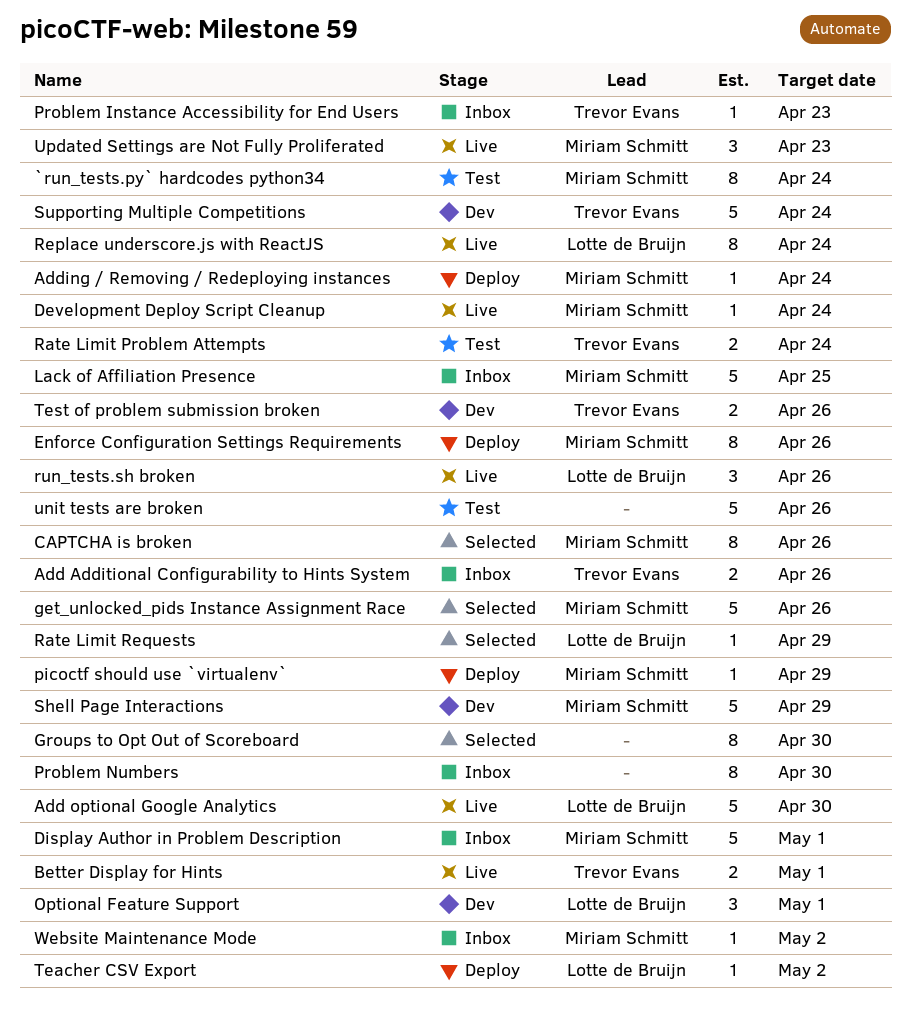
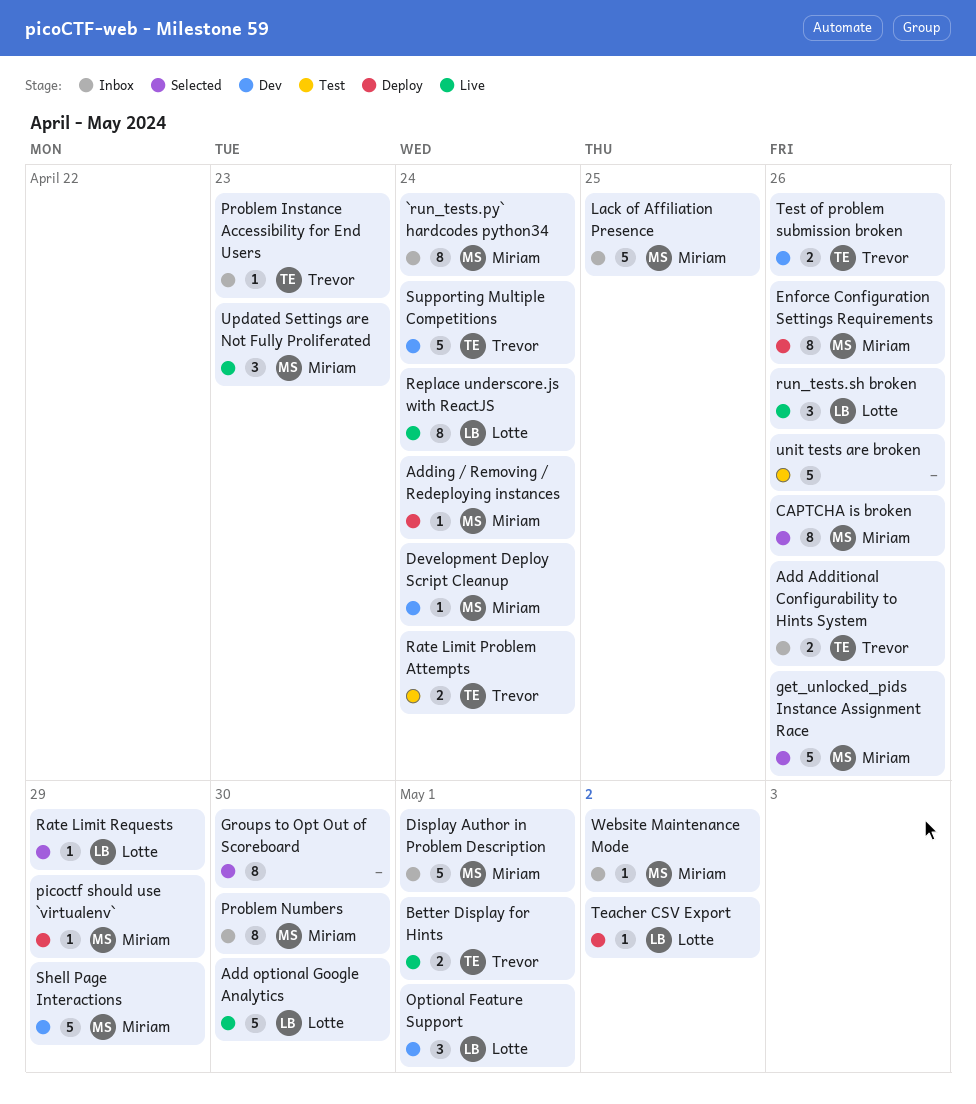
`run_tests.py` hardcodes python34, status: Test -> Inbox
Development Deploy Script Cleanup, status: Live -> Dev
Problem Numbers, owner: none -> Miriam Schmitt

